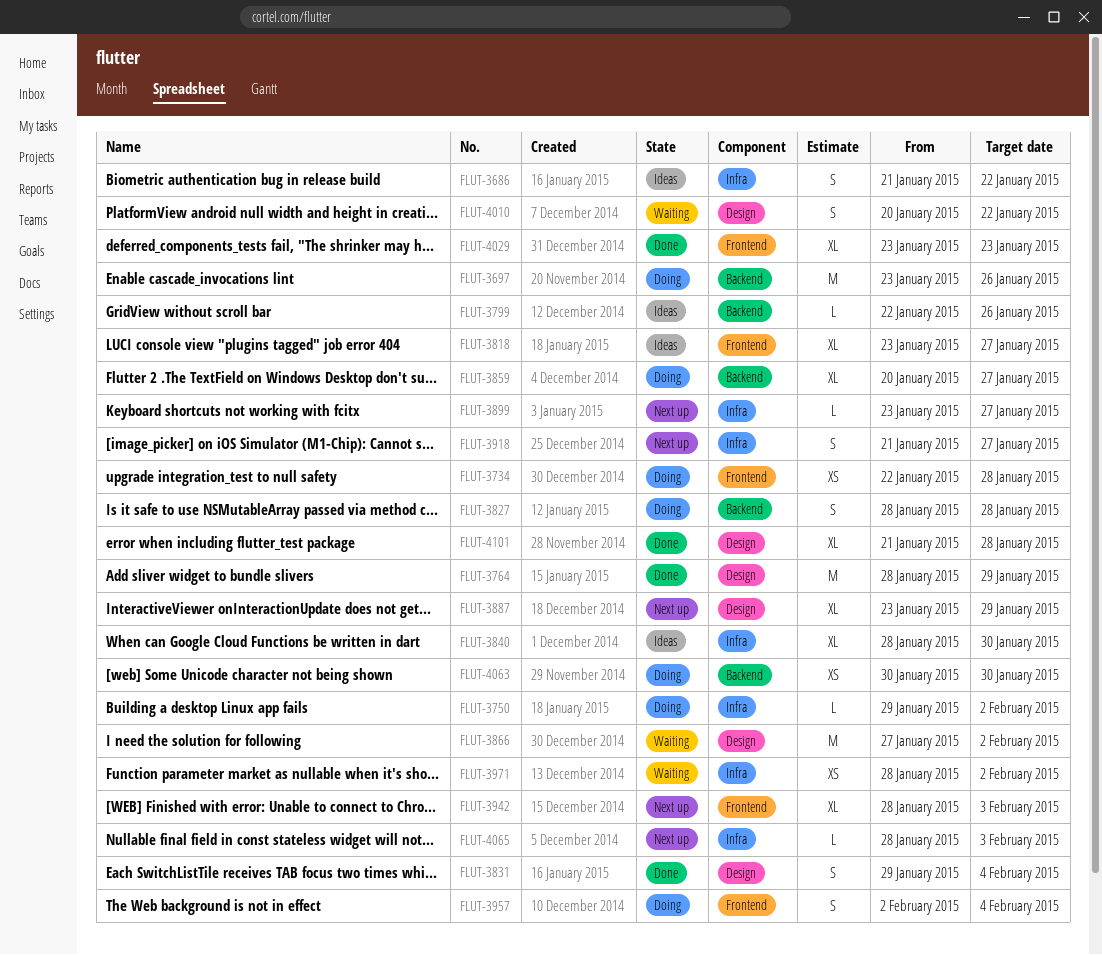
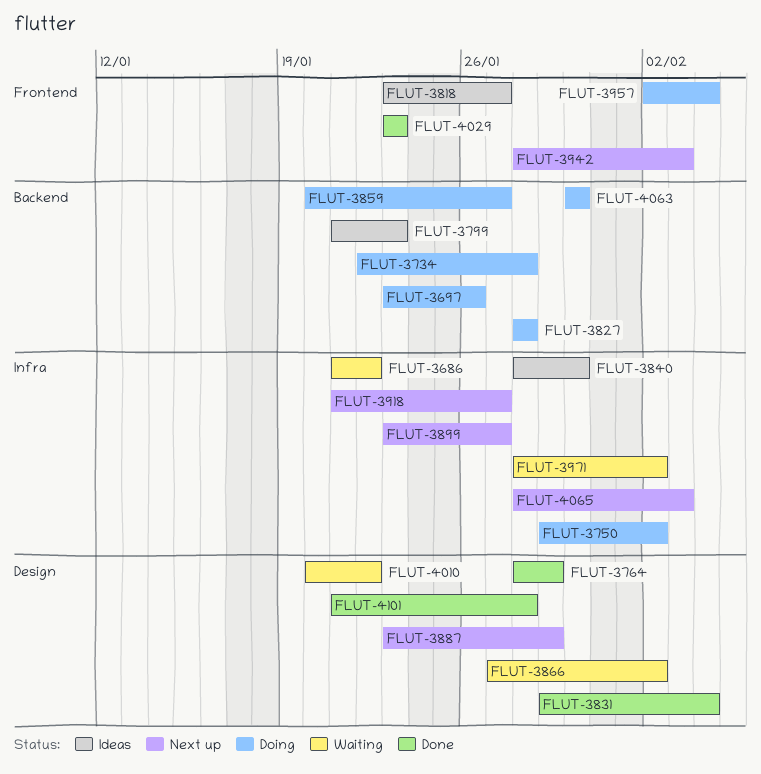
FLUT-3686, status: Ideas -> Waiting
FLUT-3734, label: Frontend -> Backend
FLUT-3799, start: Jan 22 -> Jan 21
FLUT-3799, due: Jan 26 -> Jan 23

